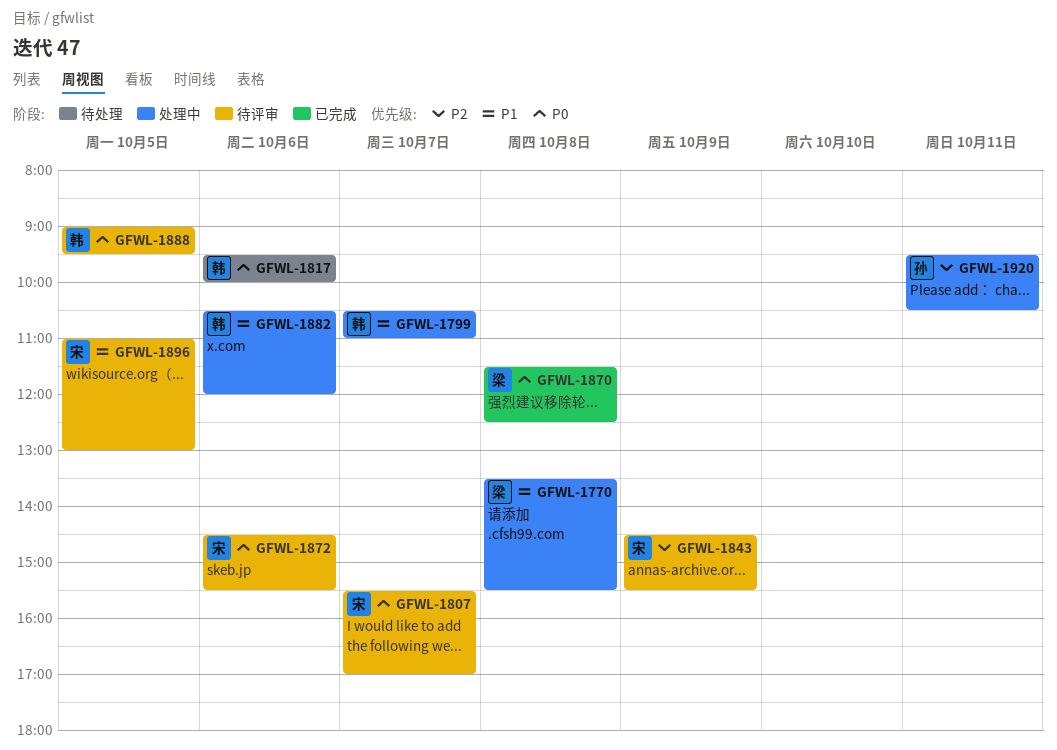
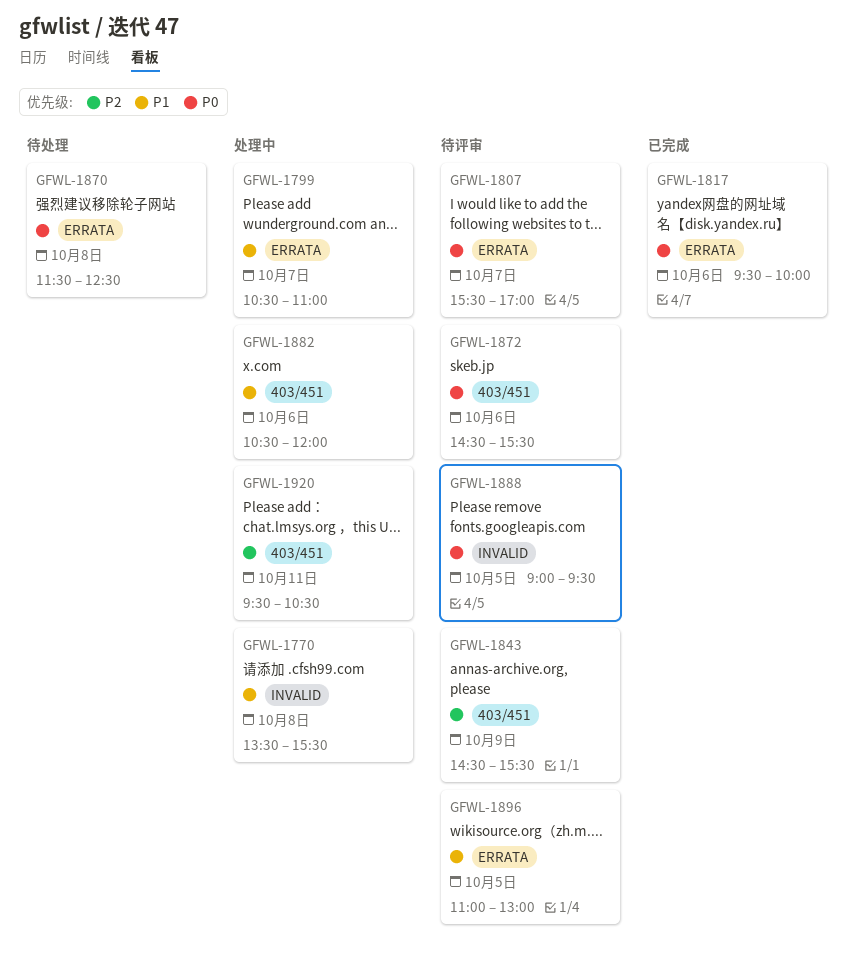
GFWL-1817, status: 待处理 -> 已完成
GFWL-1870, status: 已完成 -> 待处理

